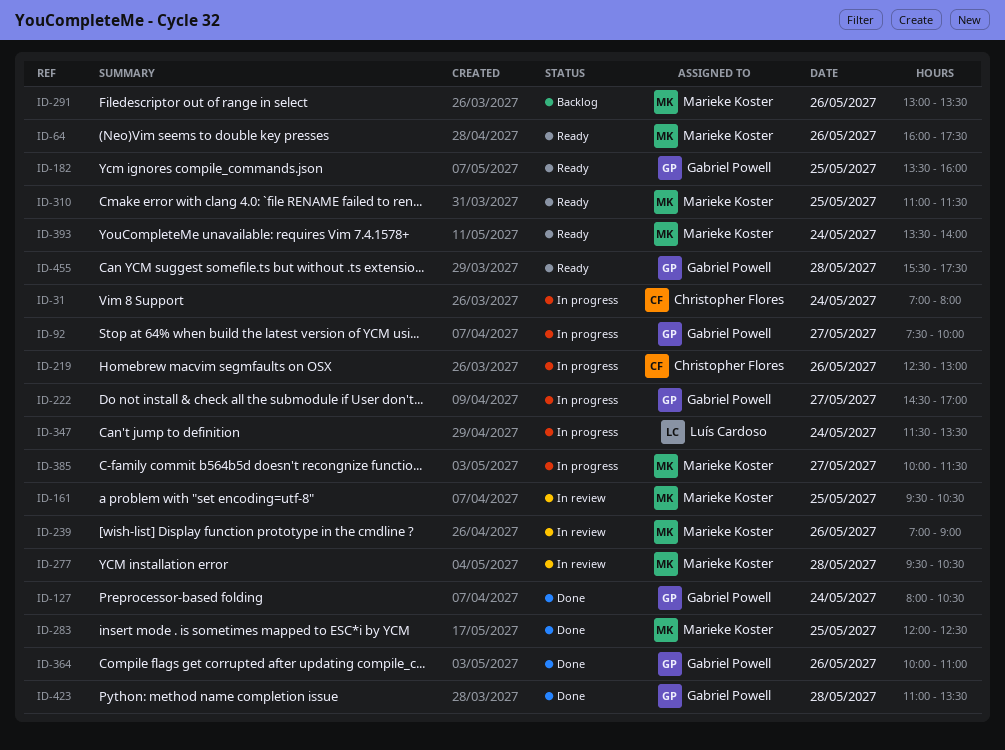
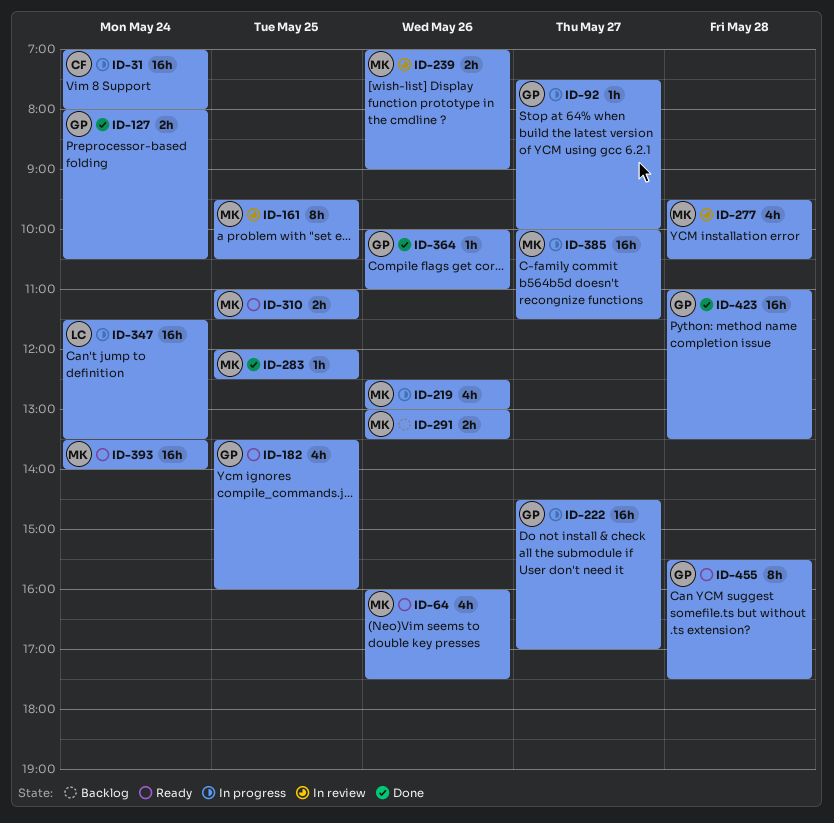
ID-219, owner: Christopher Flores -> Marieke Koster

